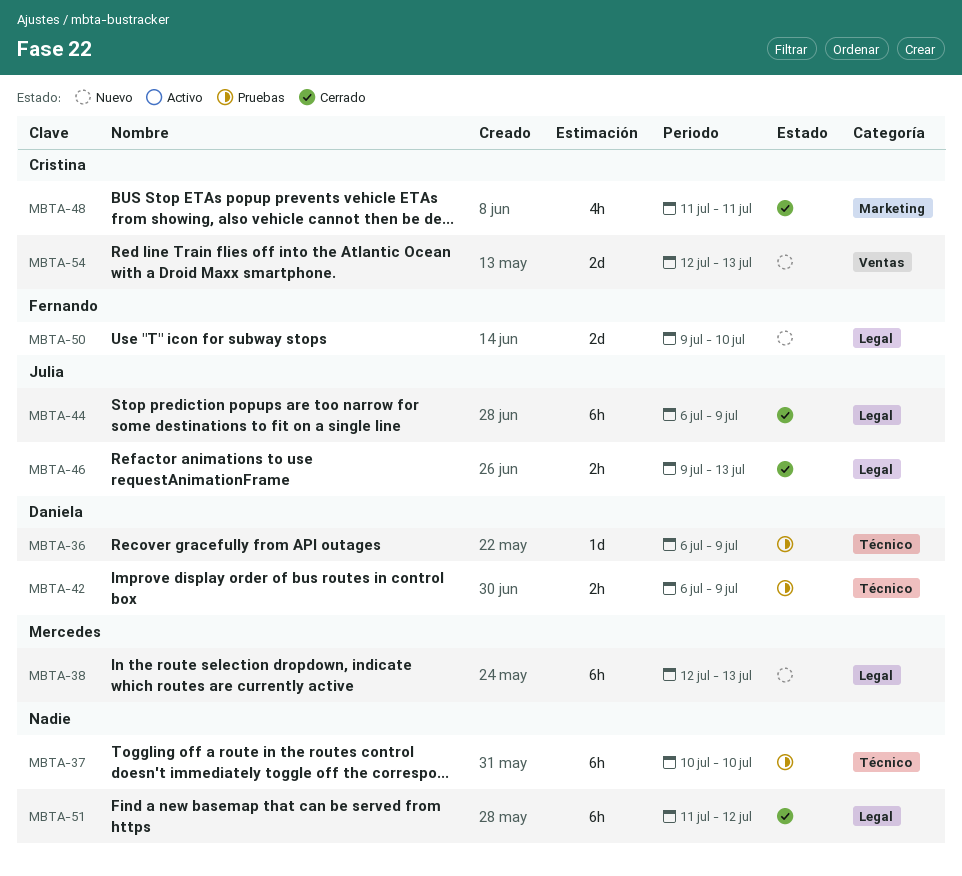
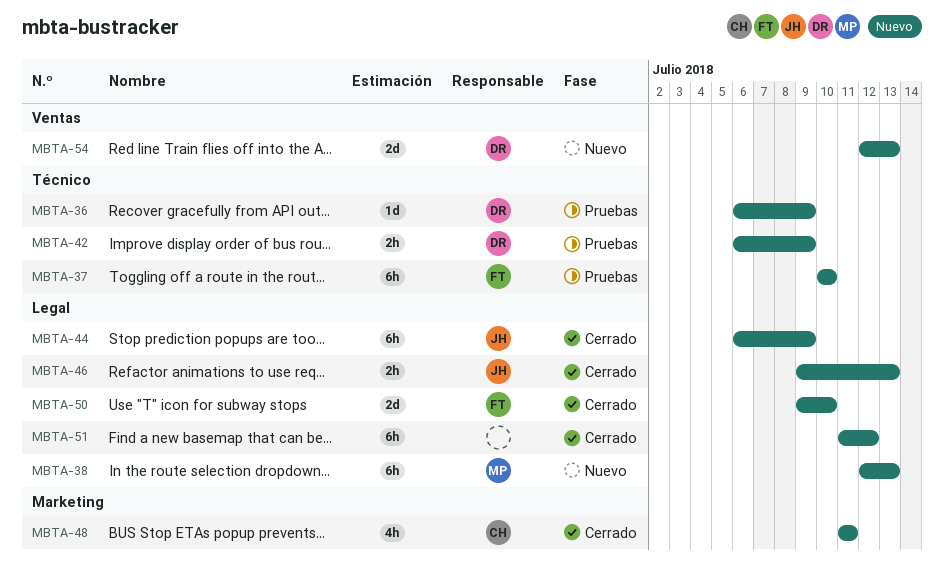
MBTA-37, owner: none -> Fernando
MBTA-50, status: Nuevo -> Cerrado
MBTA-54, owner: Cristina -> Daniela

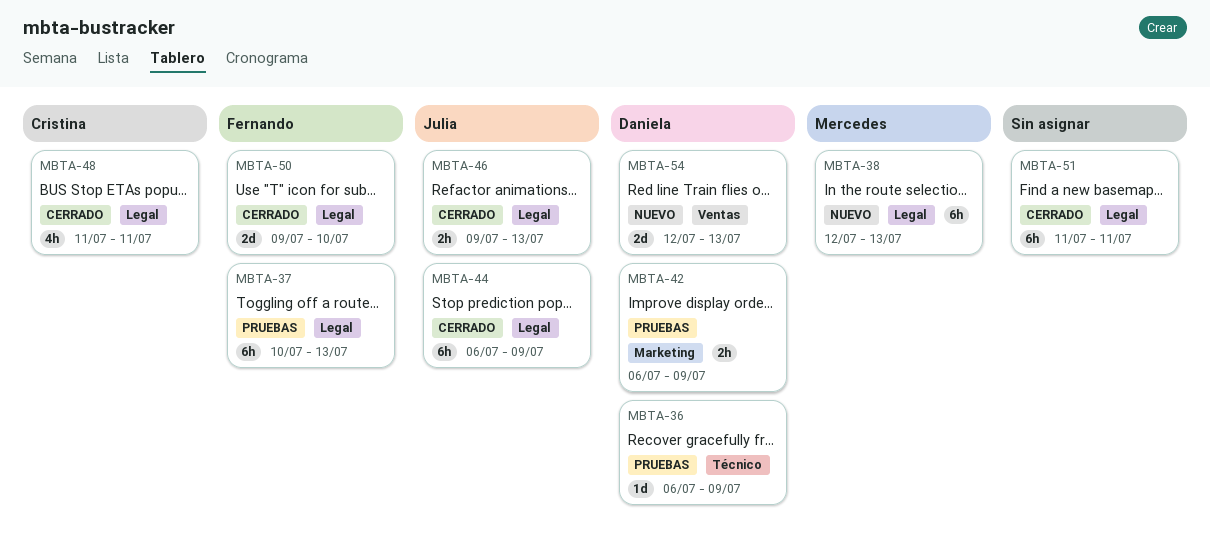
MBTA-37, label: Técnico -> Legal
MBTA-37, due: Jul 10 -> Jul 13
MBTA-42, label: Técnico -> Marketing
MBTA-48, label: Marketing -> Legal
MBTA-51, due: Jul 12 -> Jul 11

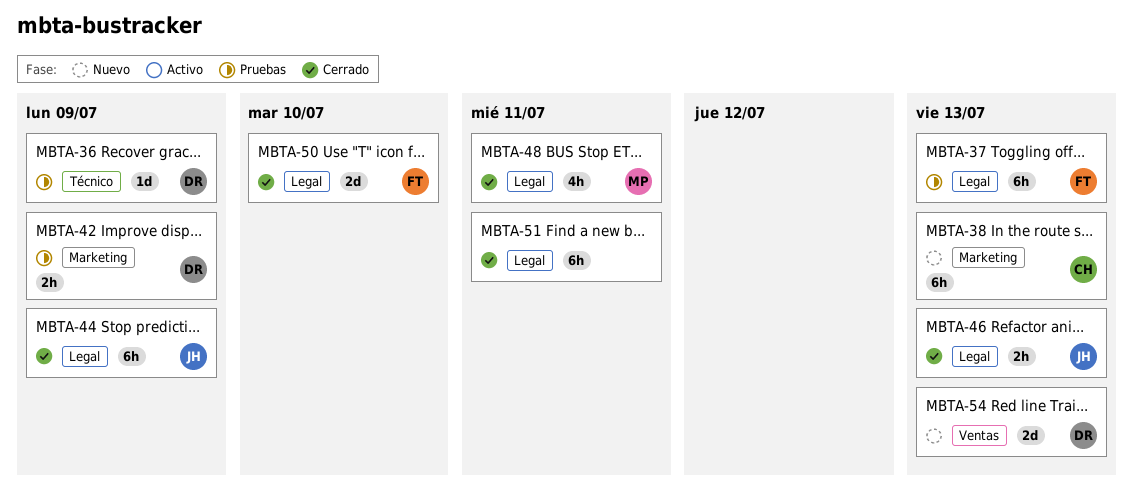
MBTA-38, owner: Mercedes -> Cristina
MBTA-38, label: Legal -> Marketing
MBTA-48, owner: Cristina -> Mercedes

